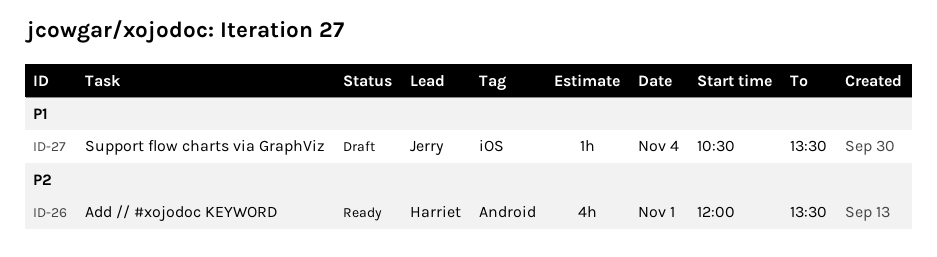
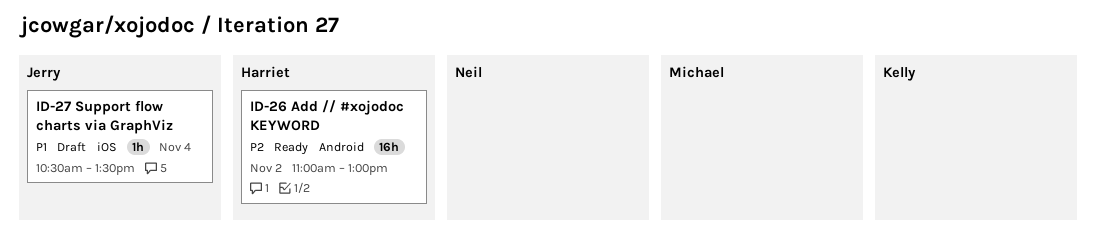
ID-26, estimate: 4h -> 16h
ID-26, day: Nov 1 -> Nov 2
ID-26, begins: 12:00 -> 11:00
ID-26, ends: 13:30 -> 13:00

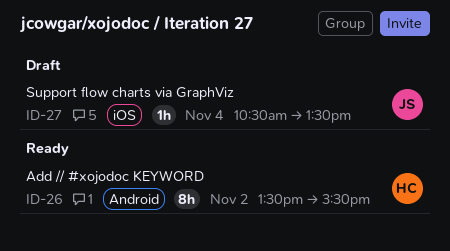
ID-26, estimate: 16h -> 8h
ID-26, begins: 11:00 -> 13:30
ID-26, ends: 13:00 -> 15:30

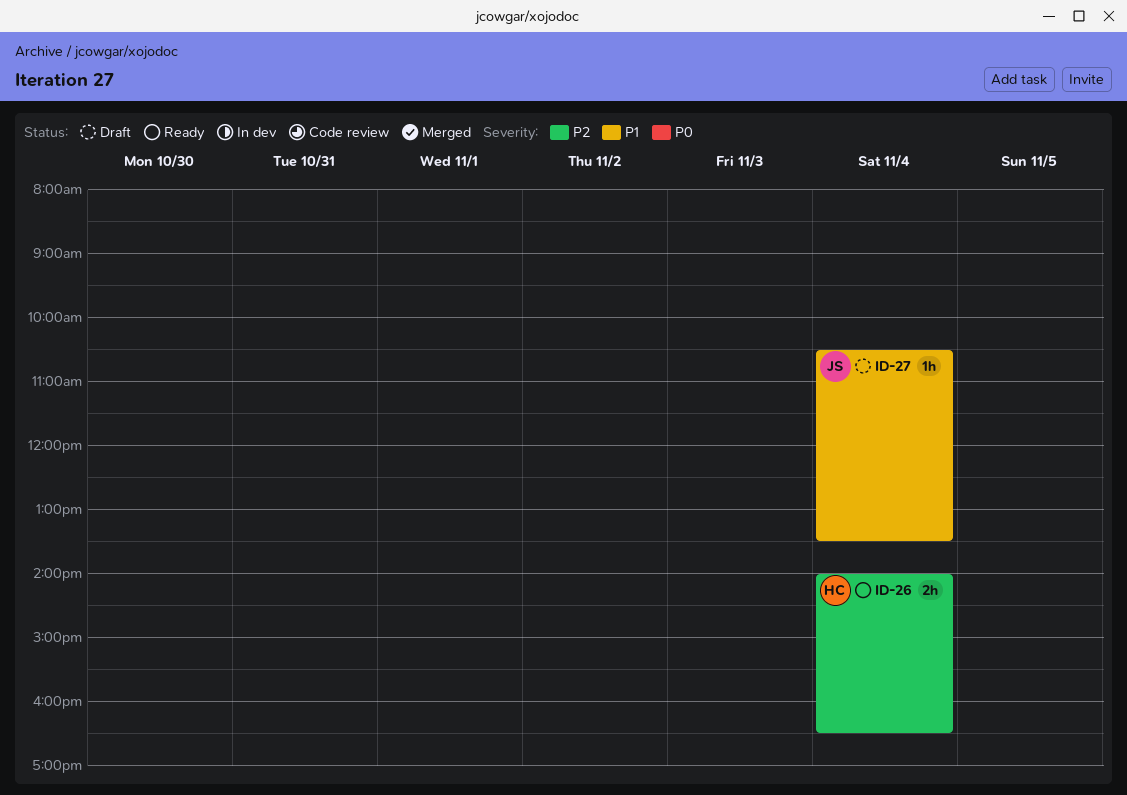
ID-26, estimate: 8h -> 2h
ID-26, day: Nov 2 -> Nov 4
ID-26, begins: 13:30 -> 14:00
ID-26, ends: 15:30 -> 16:30

